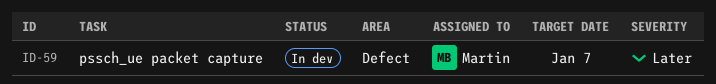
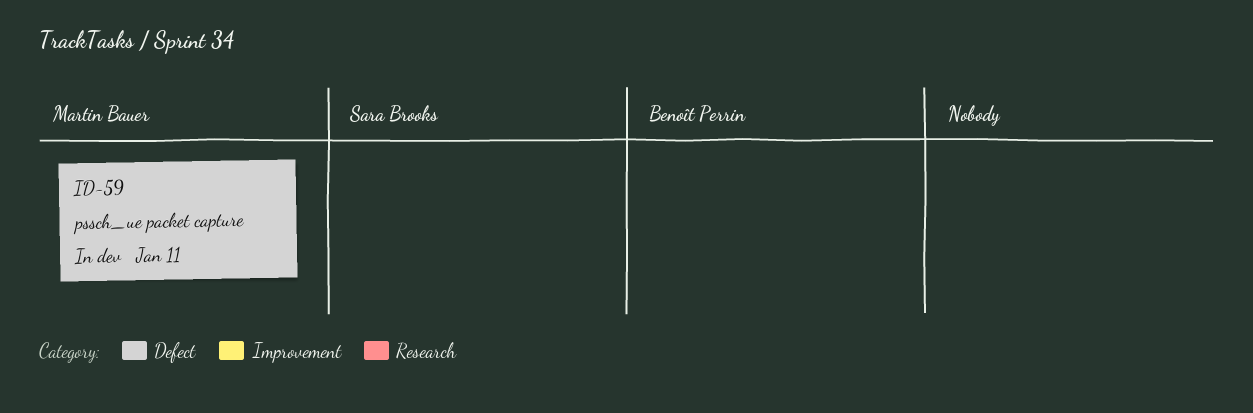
ID-59, due: Jan 7 -> Jan 11

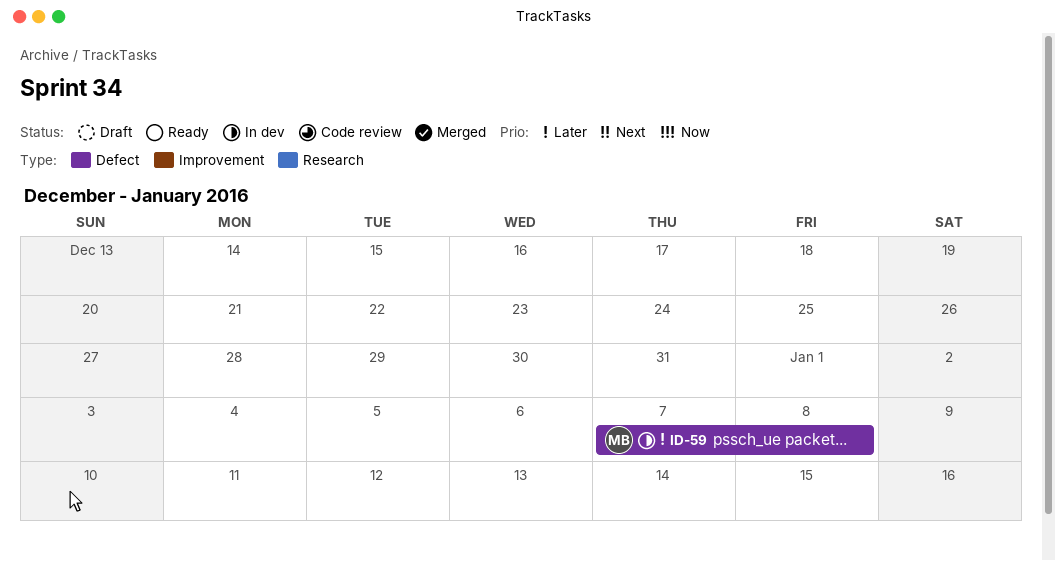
ID-59, due: Jan 11 -> Jan 8

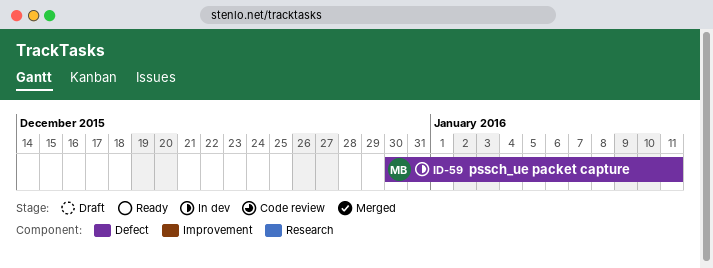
ID-59, start: Jan 7 -> Dec 30
ID-59, due: Jan 8 -> Jan 11

